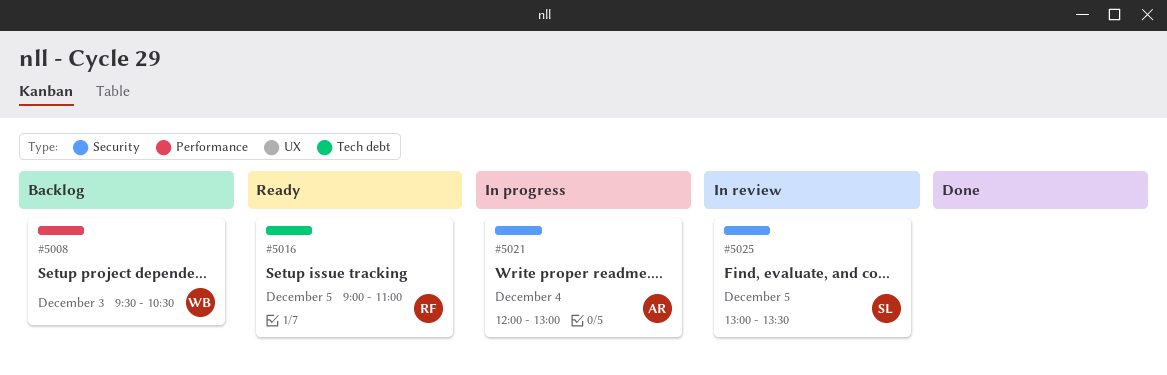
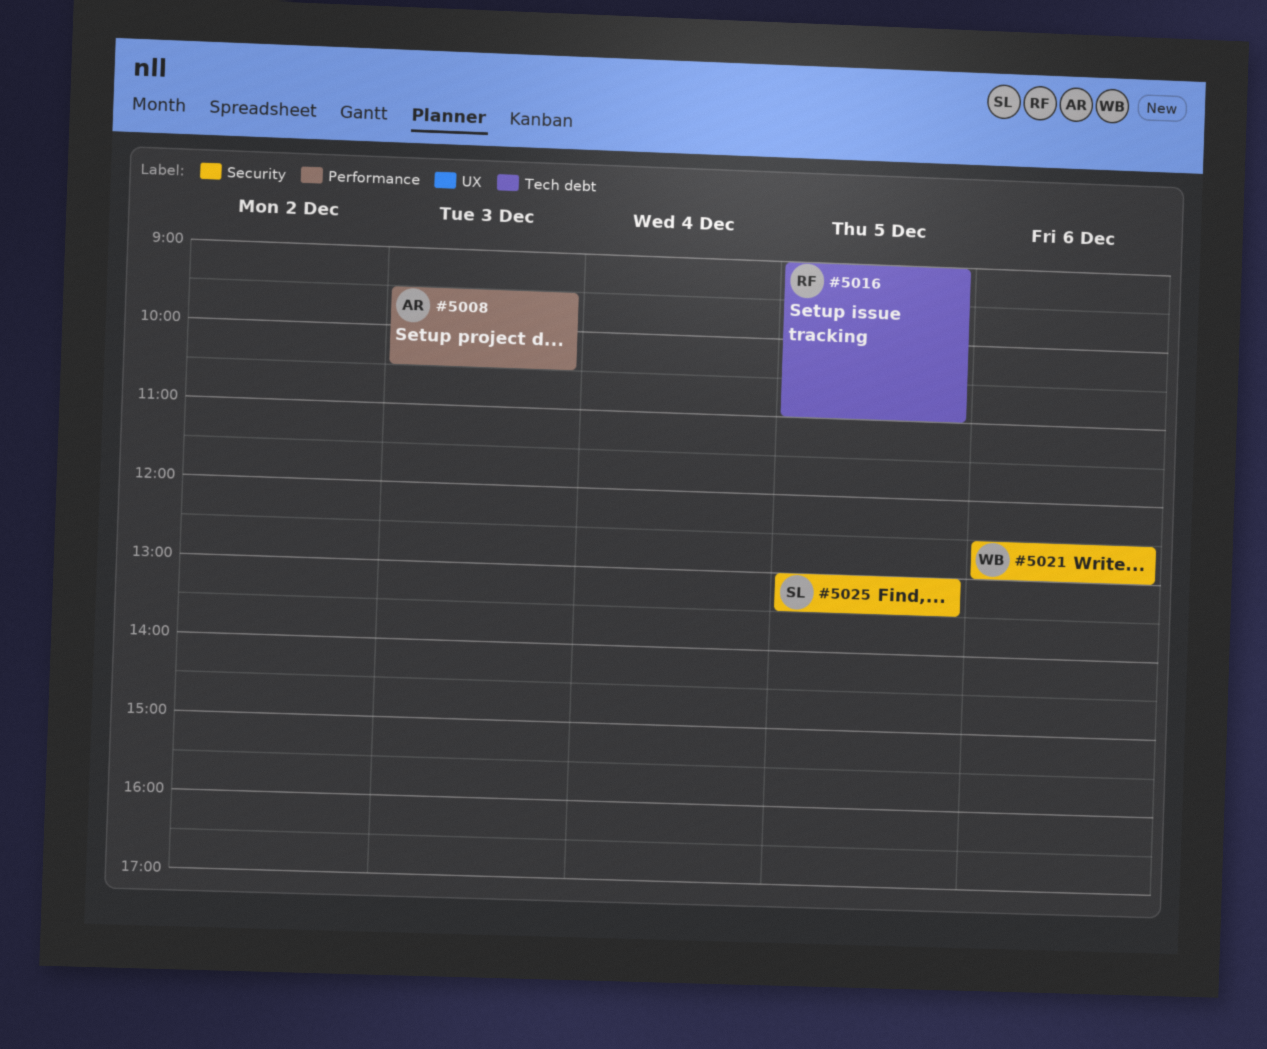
#5008, owner: WB -> AR
#5021, owner: AR -> WB
#5021, day: Dec 4 -> Dec 6
#5021, begins: 12:00 -> 12:30

